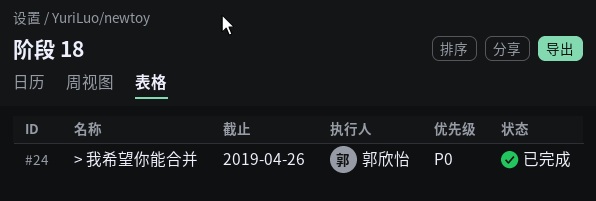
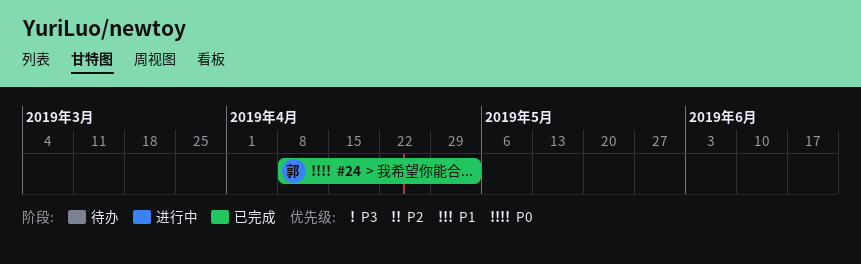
#24, due: Apr 26 -> May 3

